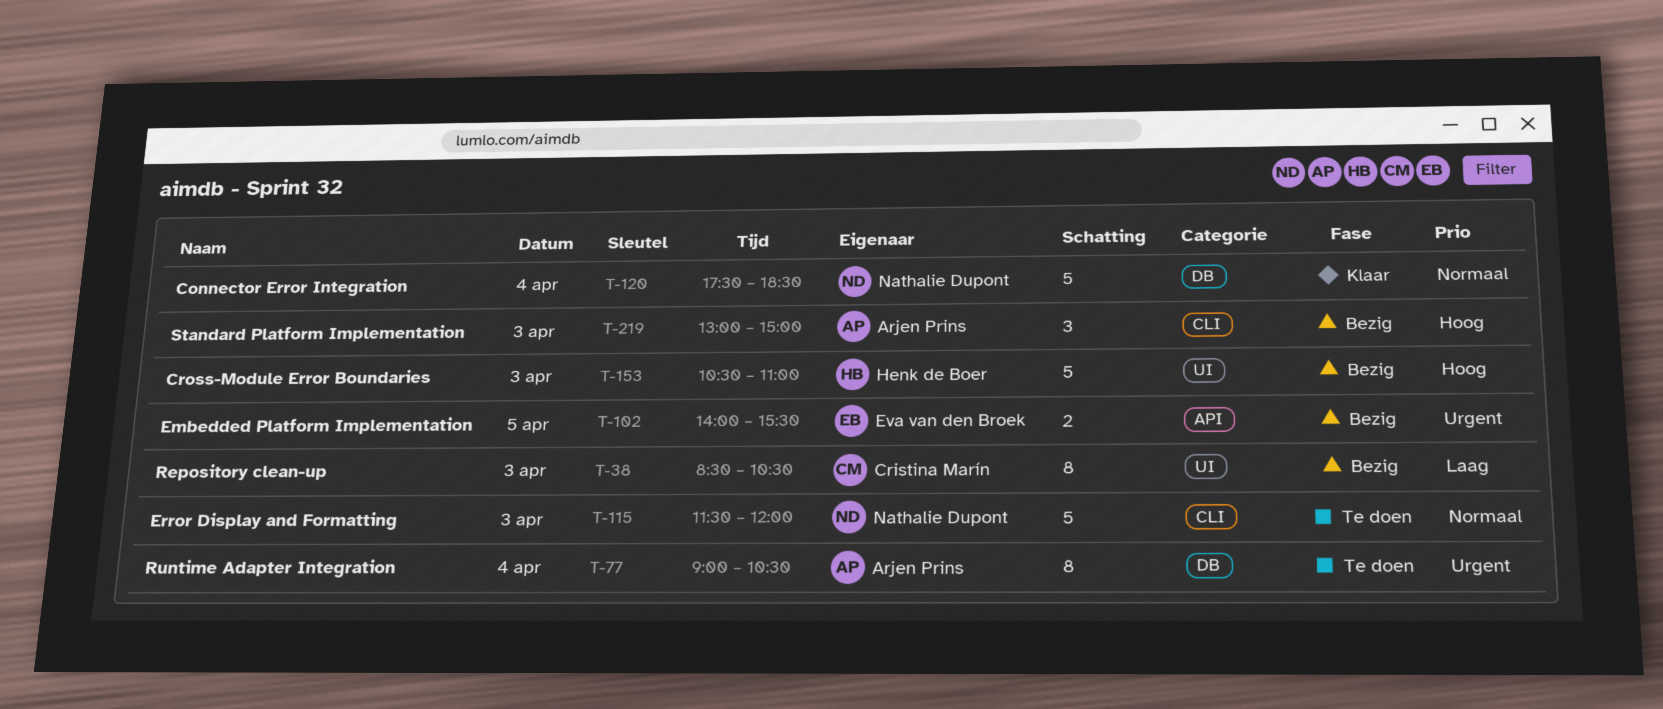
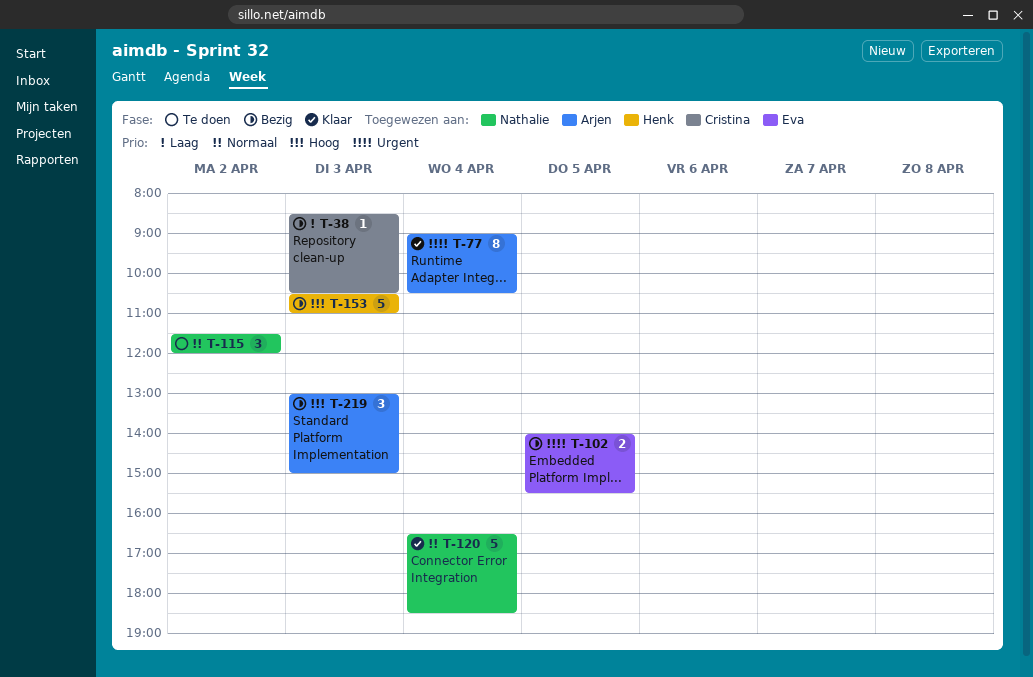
T-38, estimate: 8 -> 1
T-77, status: Te doen -> Klaar
T-115, estimate: 5 -> 3
T-115, day: Apr 3 -> Apr 2
T-120, begins: 17:30 -> 16:30

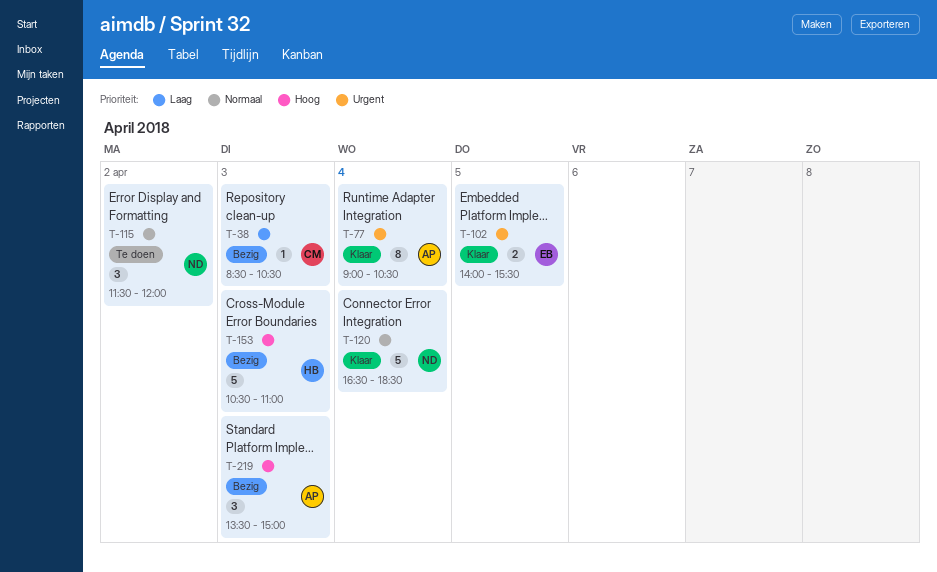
T-102, status: Bezig -> Klaar
T-219, begins: 13:00 -> 13:30

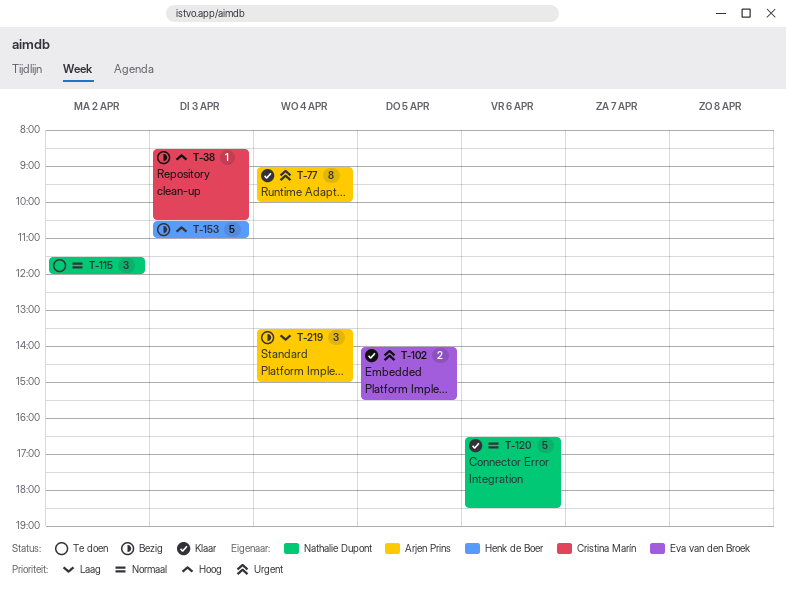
T-38, priority: Laag -> Hoog
T-77, ends: 10:30 -> 10:00
T-120, day: Apr 4 -> Apr 6
T-219, priority: Hoog -> Laag
T-219, day: Apr 3 -> Apr 4

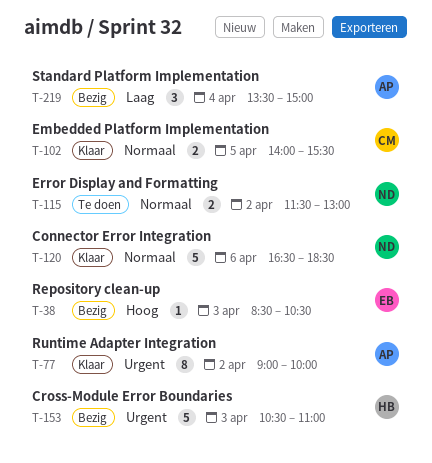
T-38, owner: Cristina Marín -> Eva van den Broek
T-77, day: Apr 4 -> Apr 2
T-102, owner: Eva van den Broek -> Cristina Marín
T-102, priority: Urgent -> Normaal
T-115, estimate: 3 -> 2
T-115, ends: 12:00 -> 13:00
T-153, priority: Hoog -> Urgent

